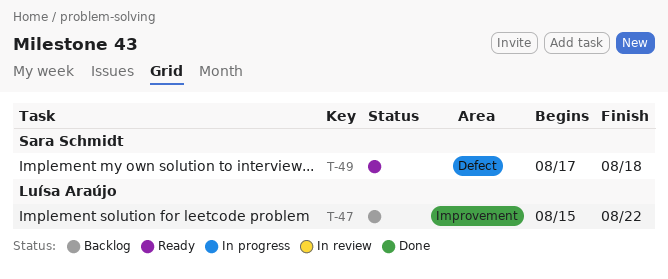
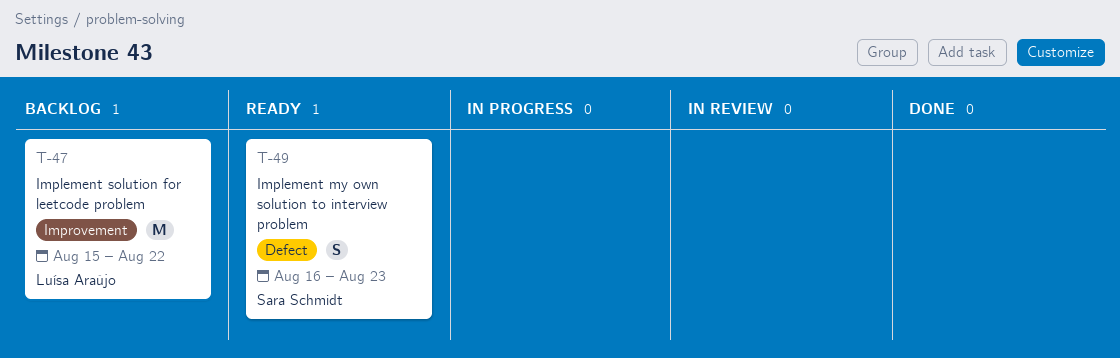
T-49, start: Aug 17 -> Aug 16
T-49, due: Aug 18 -> Aug 23

